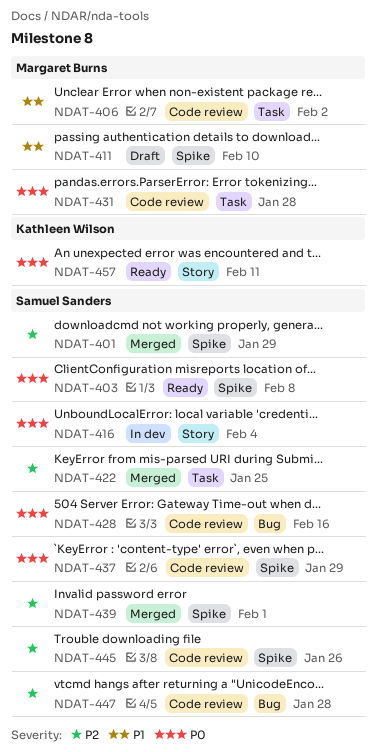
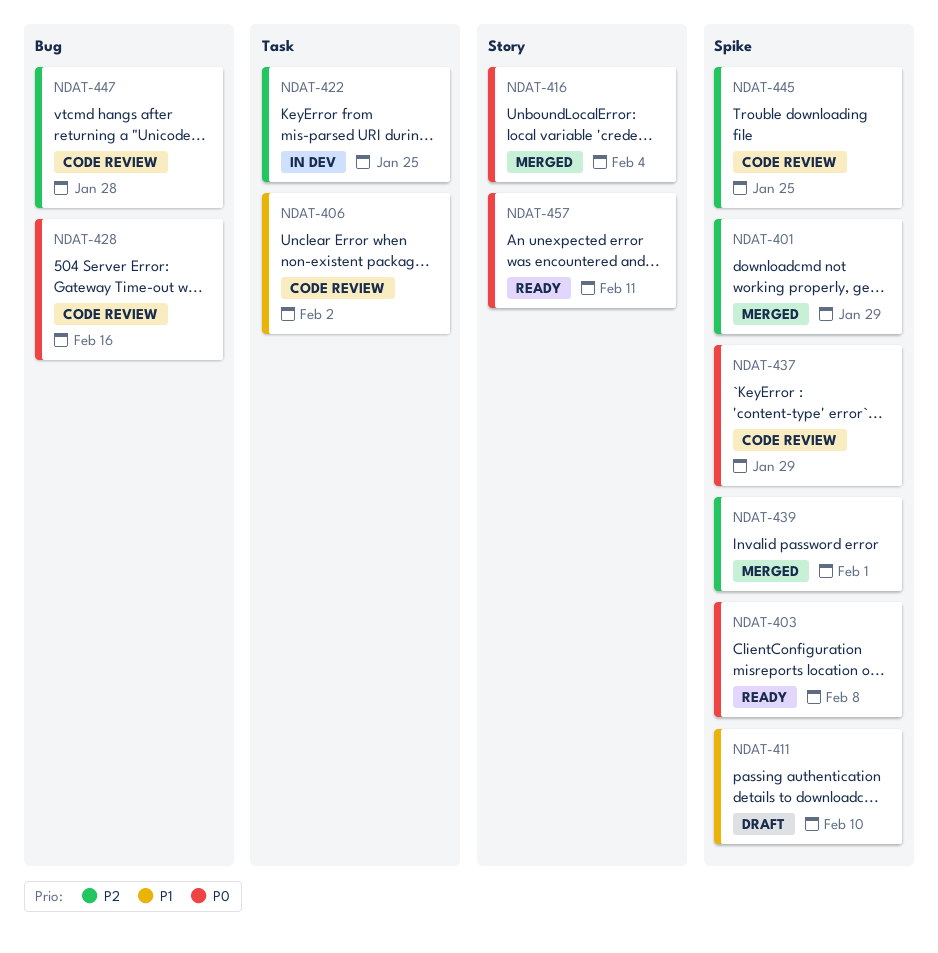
NDAT-416, status: In dev -> Merged
NDAT-422, status: Merged -> In dev
NDAT-431: present -> none
NDAT-445, due: Jan 26 -> Jan 25

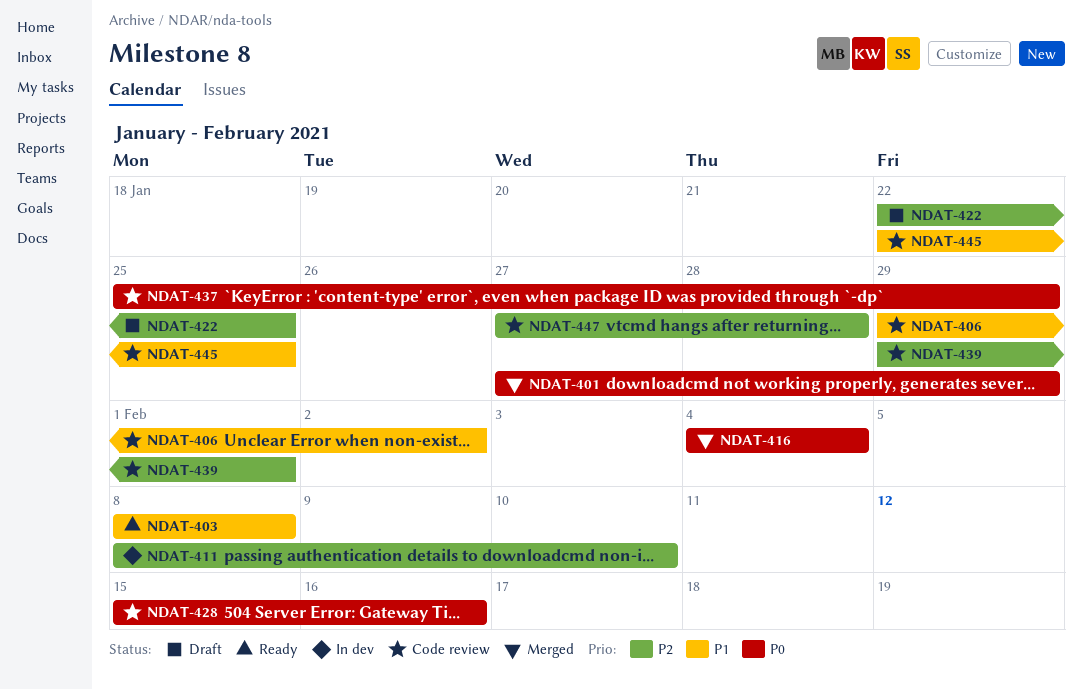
NDAT-401, priority: P2 -> P0
NDAT-403, priority: P0 -> P1
NDAT-411, status: Draft -> In dev
NDAT-411, priority: P1 -> P2
NDAT-422, status: In dev -> Draft
NDAT-439, status: Merged -> Code review
NDAT-445, priority: P2 -> P1
NDAT-457: present -> none

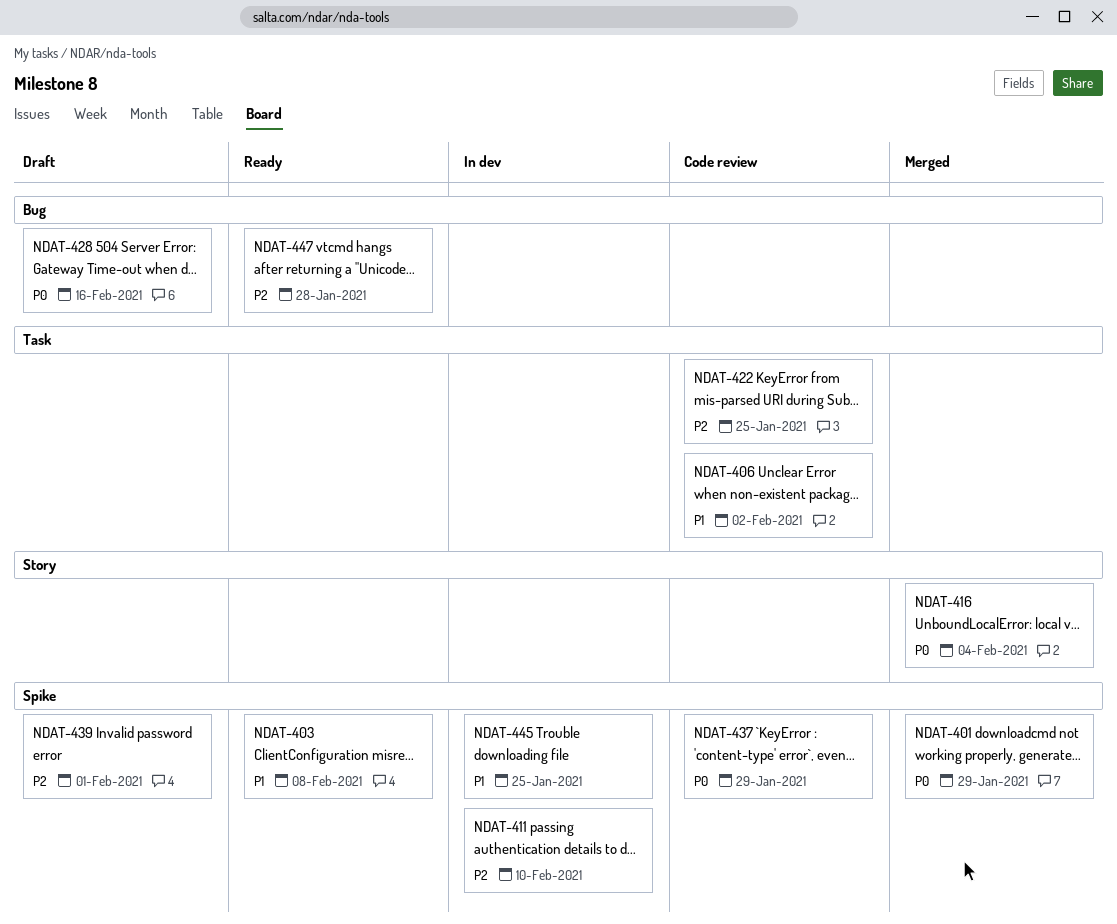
NDAT-422, status: Draft -> Code review
NDAT-428, status: Code review -> Draft
NDAT-439, status: Code review -> Draft
NDAT-445, status: Code review -> In dev
NDAT-447, status: Code review -> Ready

